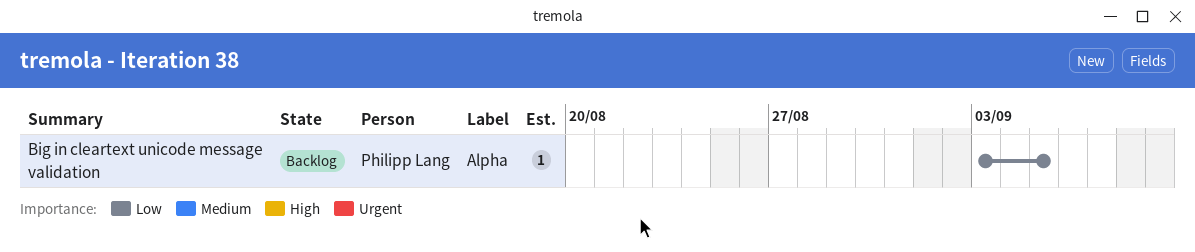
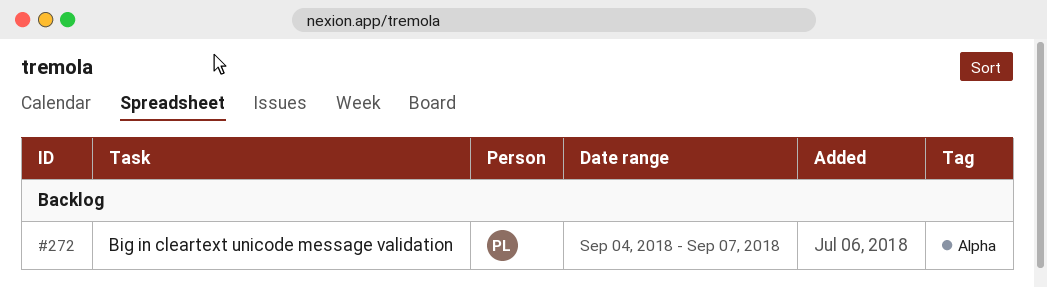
Big in cleartext unicode message validation, start: Sep 3 -> Sep 4
Big in cleartext unicode message validation, due: Sep 5 -> Sep 7

